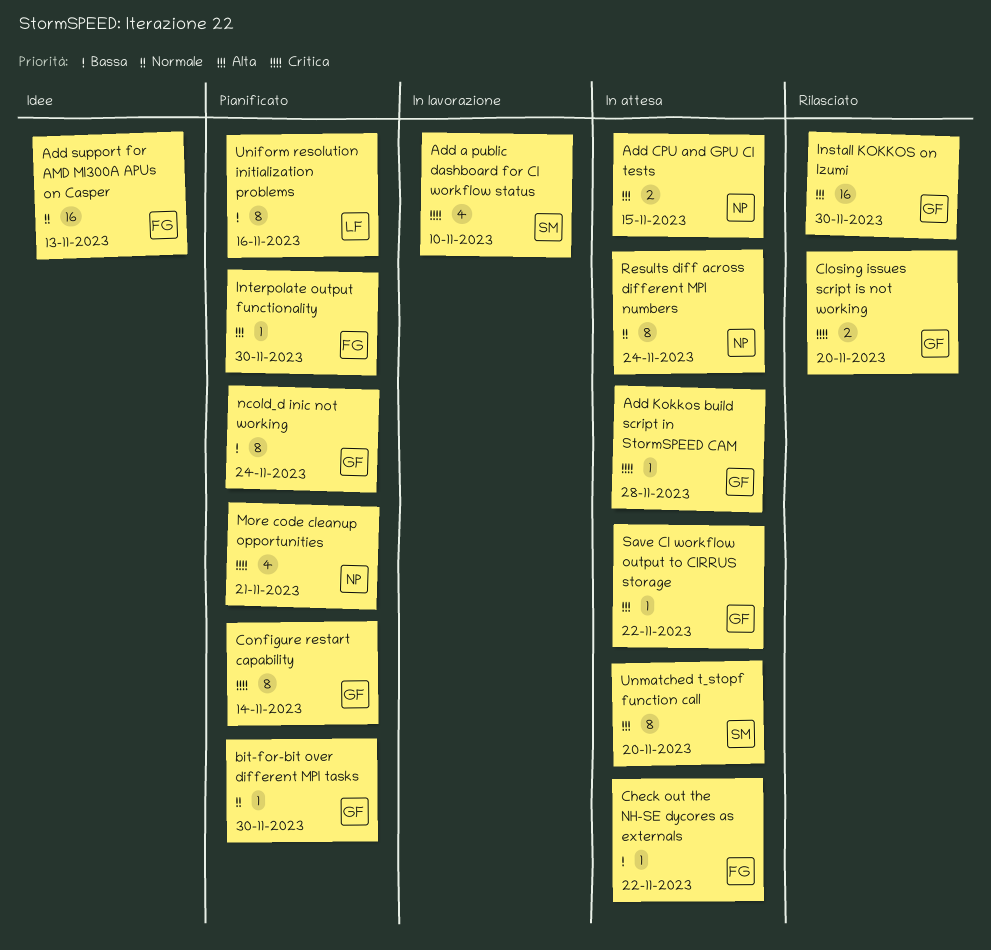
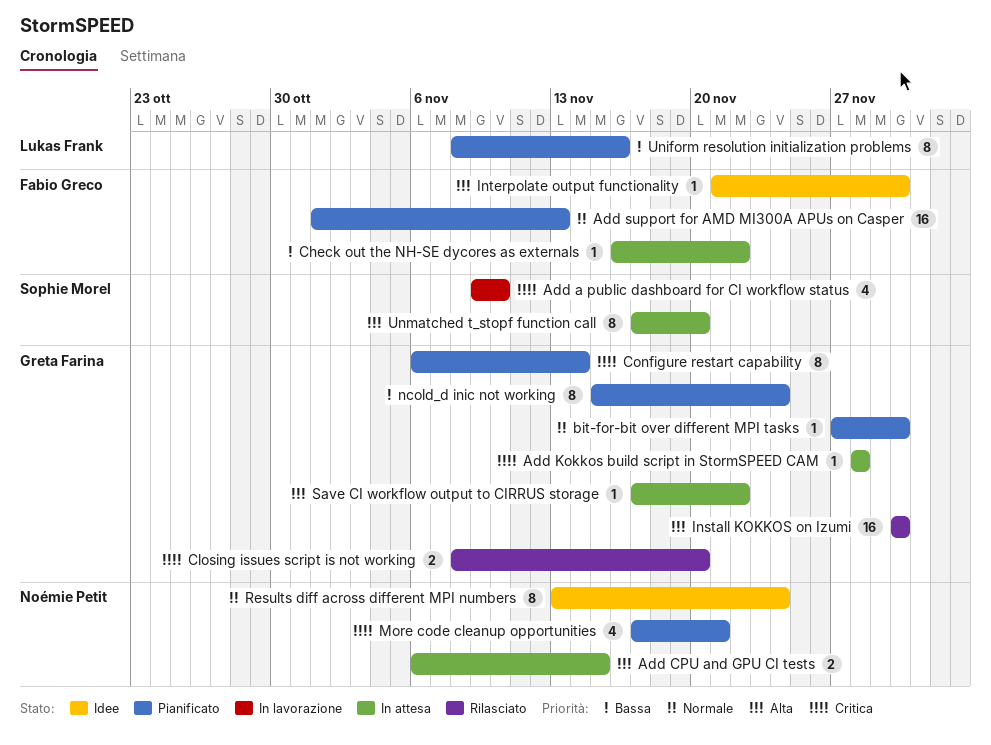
Add support for AMD MI300A APUs on Casper, status: Idee -> Pianificato
Interpolate output functionality, status: Pianificato -> Idee
Results diff across different MPI numbers, status: In attesa -> Idee

